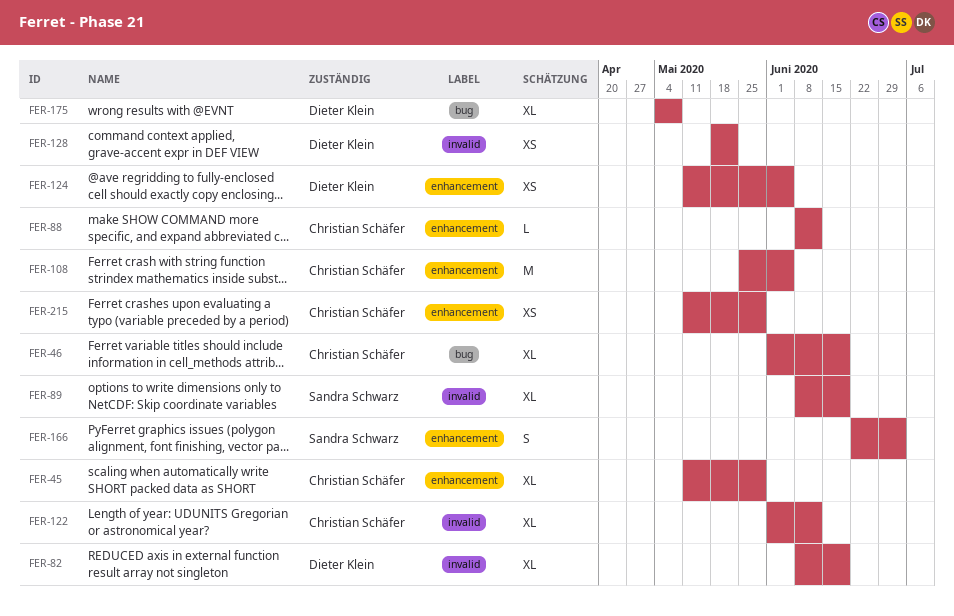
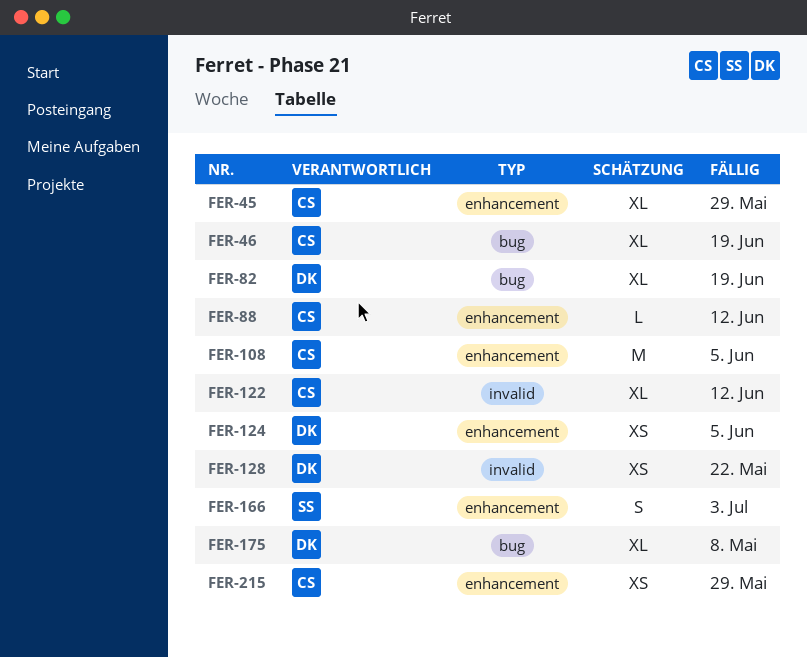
FER-82, label: invalid -> bug
FER-89: present -> none

